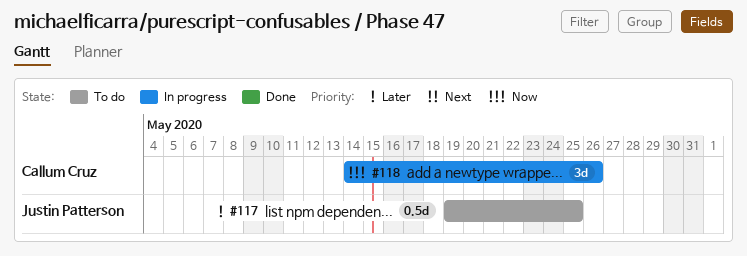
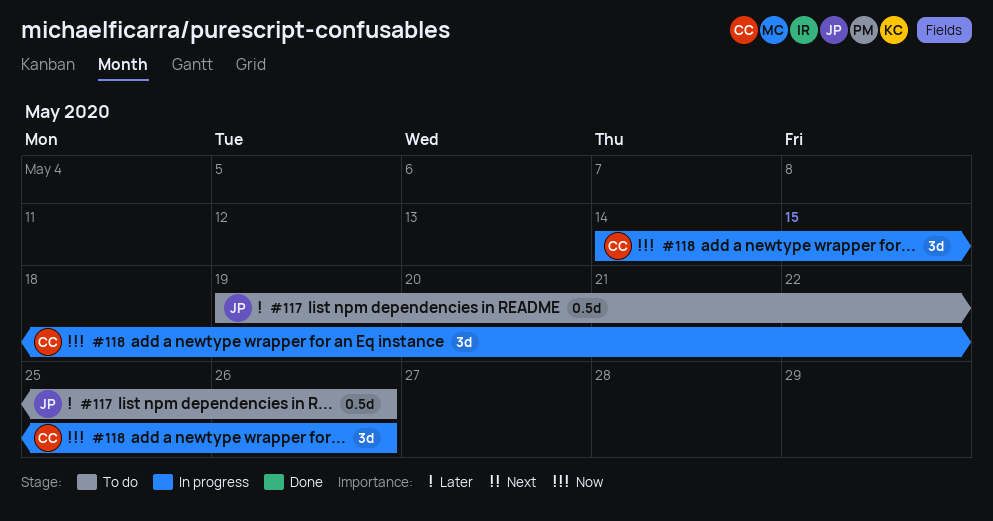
#117, due: May 25 -> May 26

